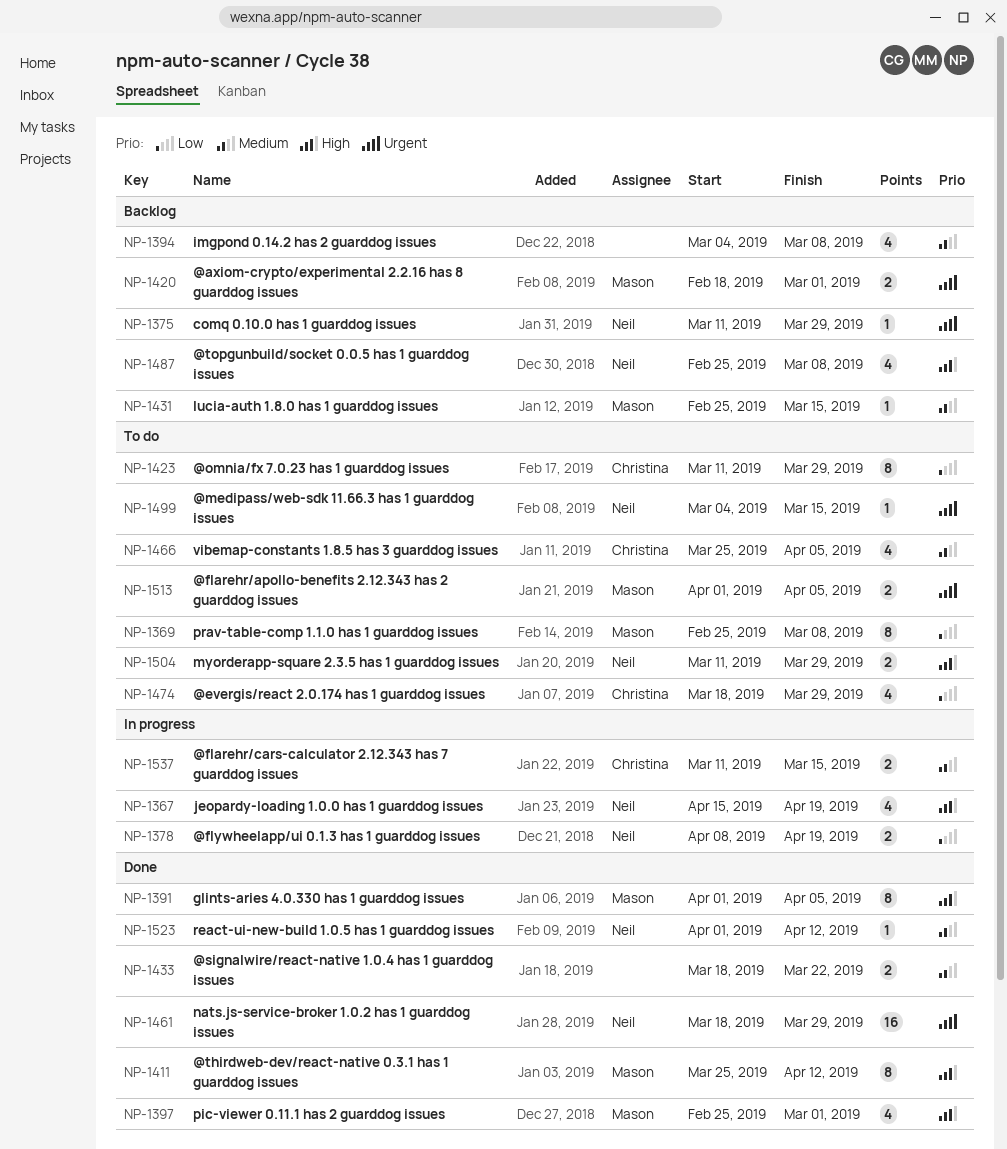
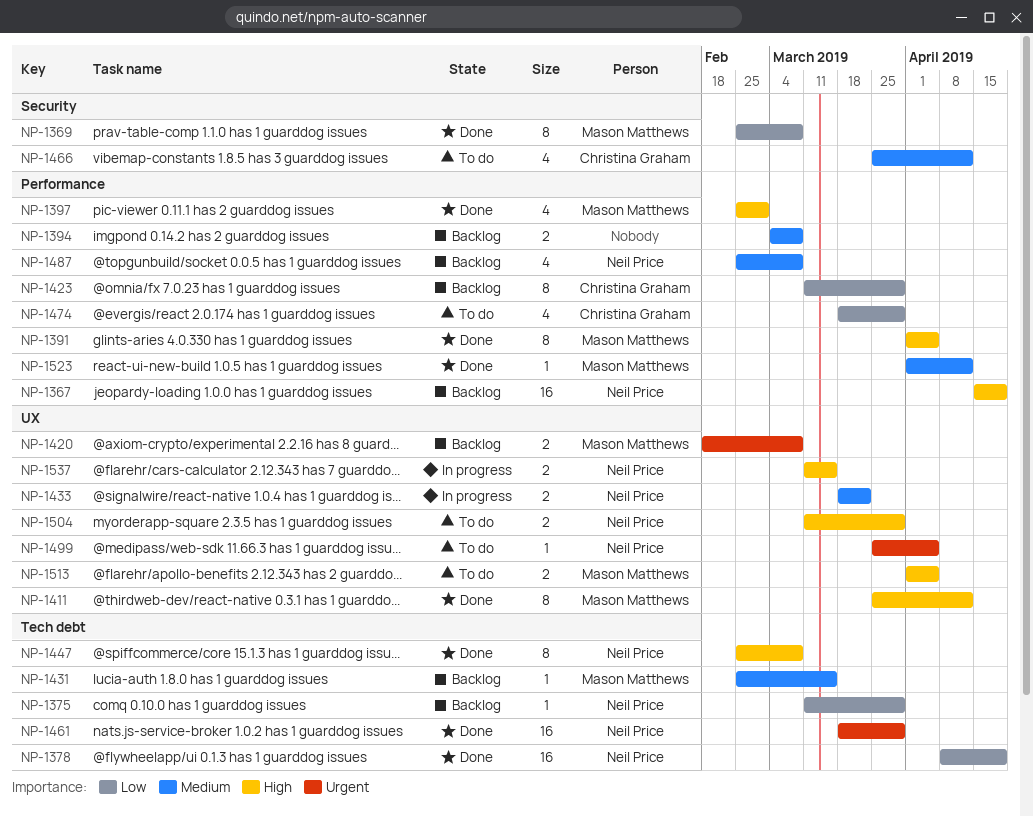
NP-1367, status: In progress -> Backlog
NP-1367, estimate: 4 -> 16
NP-1369, status: To do -> Done
NP-1375, priority: Urgent -> Low
NP-1378, status: In progress -> Done
NP-1378, estimate: 2 -> 16
NP-1394, estimate: 4 -> 2
NP-1420, due: Mar 1 -> Mar 8
NP-1423, status: To do -> Backlog
NP-1433, status: Done -> In progress
NP-1433, owner: none -> Neil Price
NP-1447: none -> present
NP-1466, due: Apr 5 -> Apr 12
NP-1487, priority: High -> Medium
NP-1499, start: Mar 4 -> Mar 25
NP-1499, due: Mar 15 -> Apr 5
NP-1513, priority: Urgent -> High
NP-1523, owner: Neil Price -> Mason Matthews
NP-1537, owner: Christina Graham -> Neil Price
NP-1537, priority: Medium -> High

